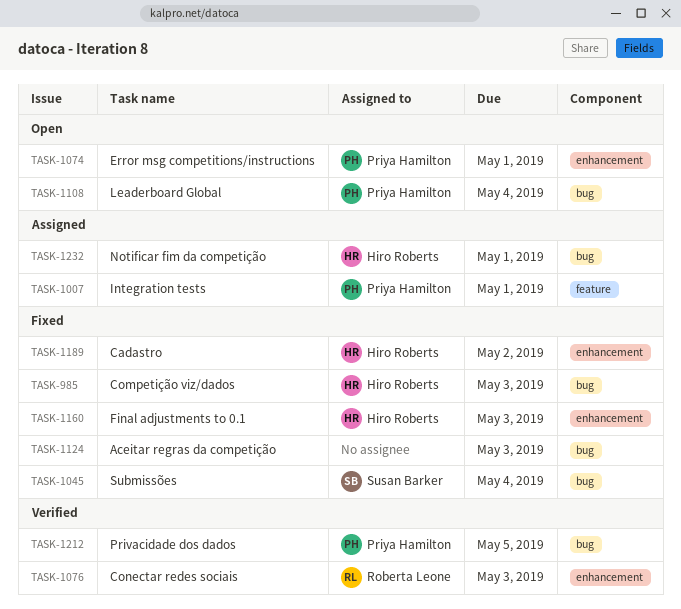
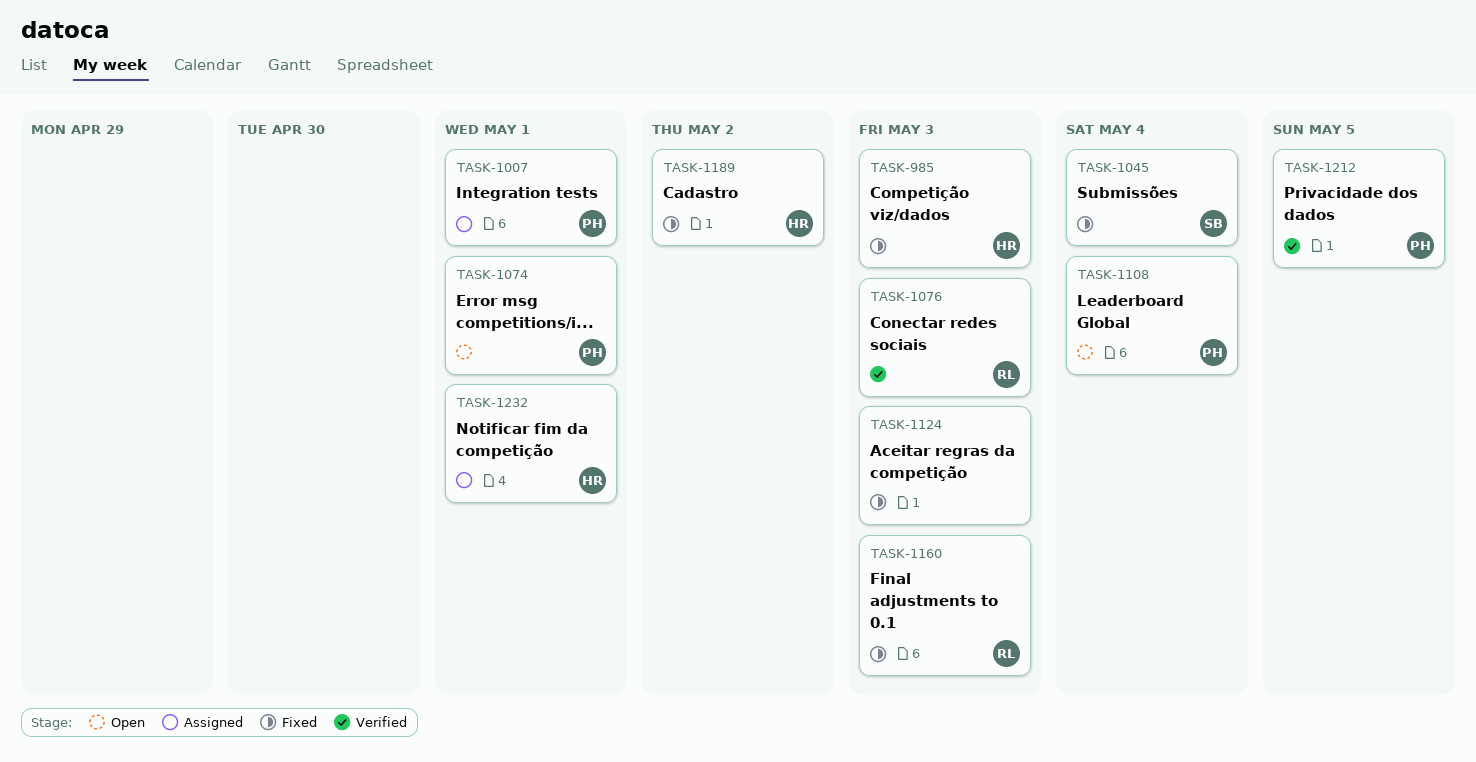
TASK-1160, owner: Hiro Roberts -> Roberta Leone

